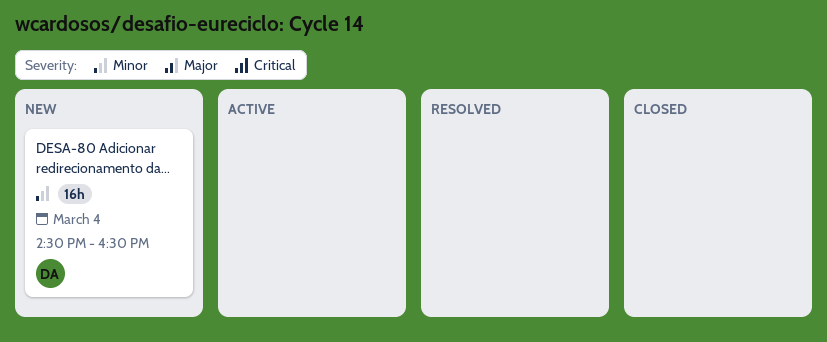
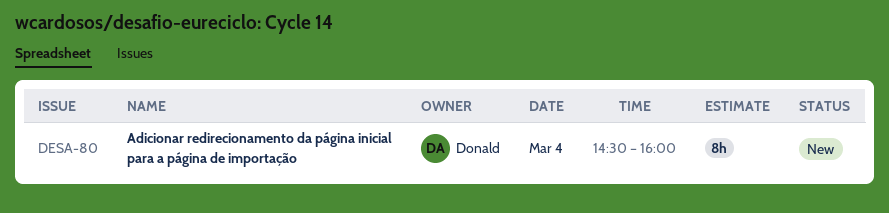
DESA-80, estimate: 16h -> 8h
DESA-80, ends: 16:30 -> 16:00

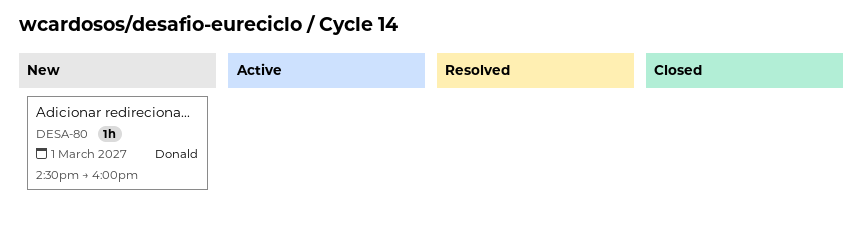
DESA-80, estimate: 8h -> 1h
DESA-80, day: Mar 4 -> Mar 1

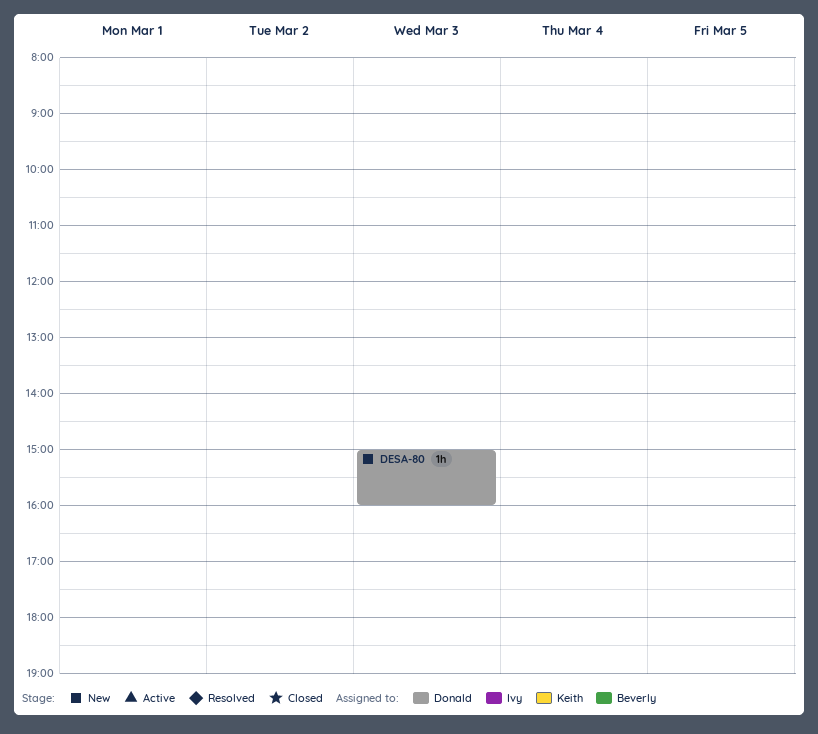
DESA-80, day: Mar 1 -> Mar 3
DESA-80, begins: 14:30 -> 15:00

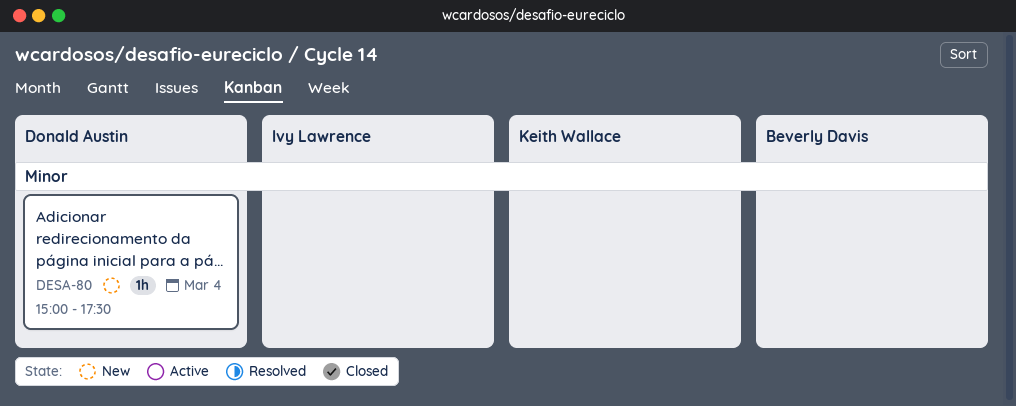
DESA-80, day: Mar 3 -> Mar 4
DESA-80, ends: 16:00 -> 17:30

